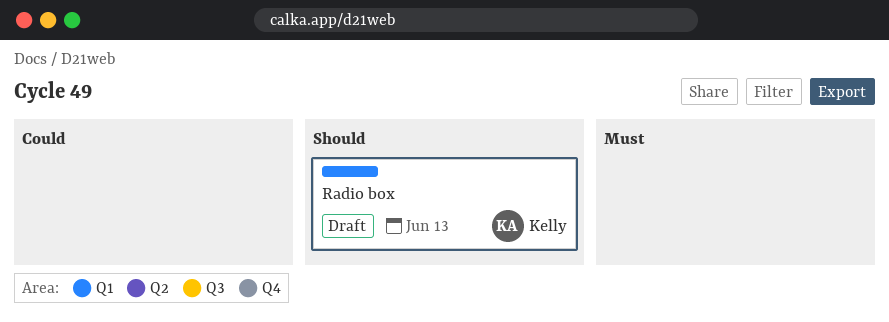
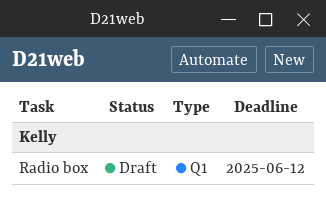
Radio box, due: Jun 13 -> Jun 12

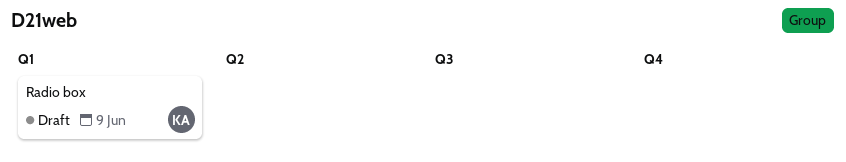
Radio box, due: Jun 12 -> Jun 9

